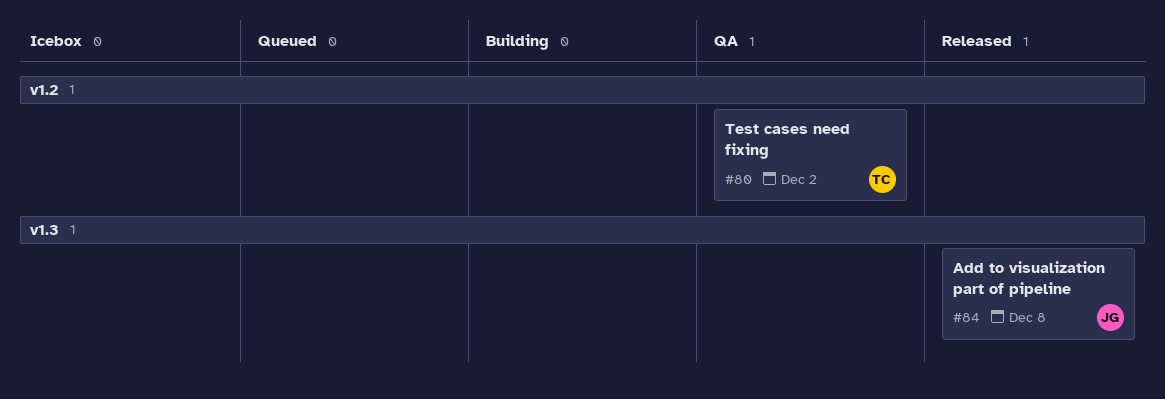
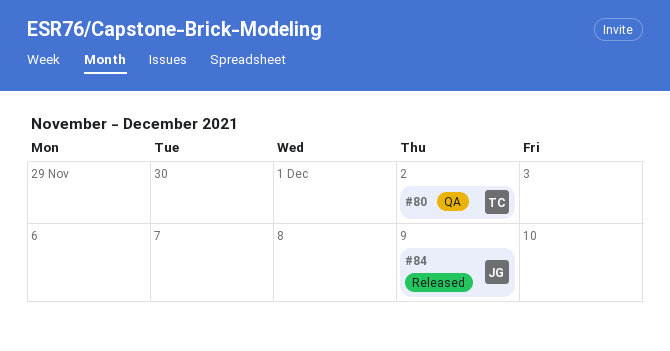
#84, due: Dec 8 -> Dec 9

